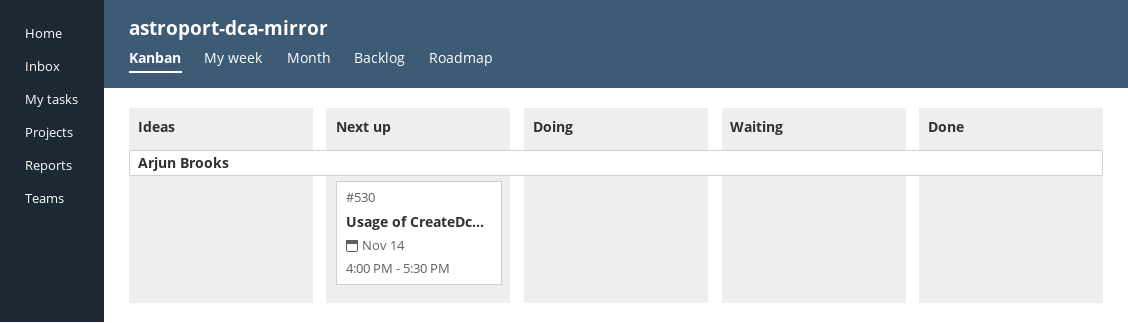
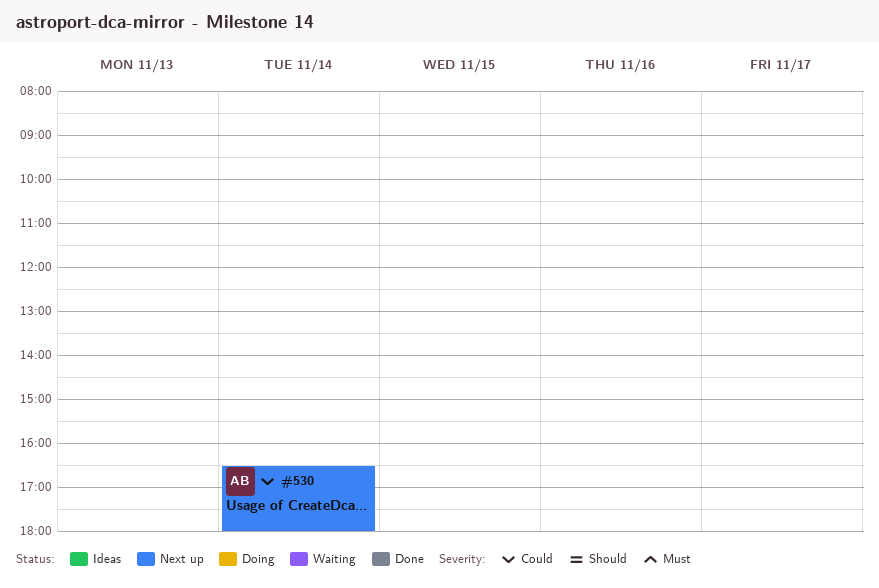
#530, begins: 16:00 -> 16:30
#530, ends: 17:30 -> 18:00

